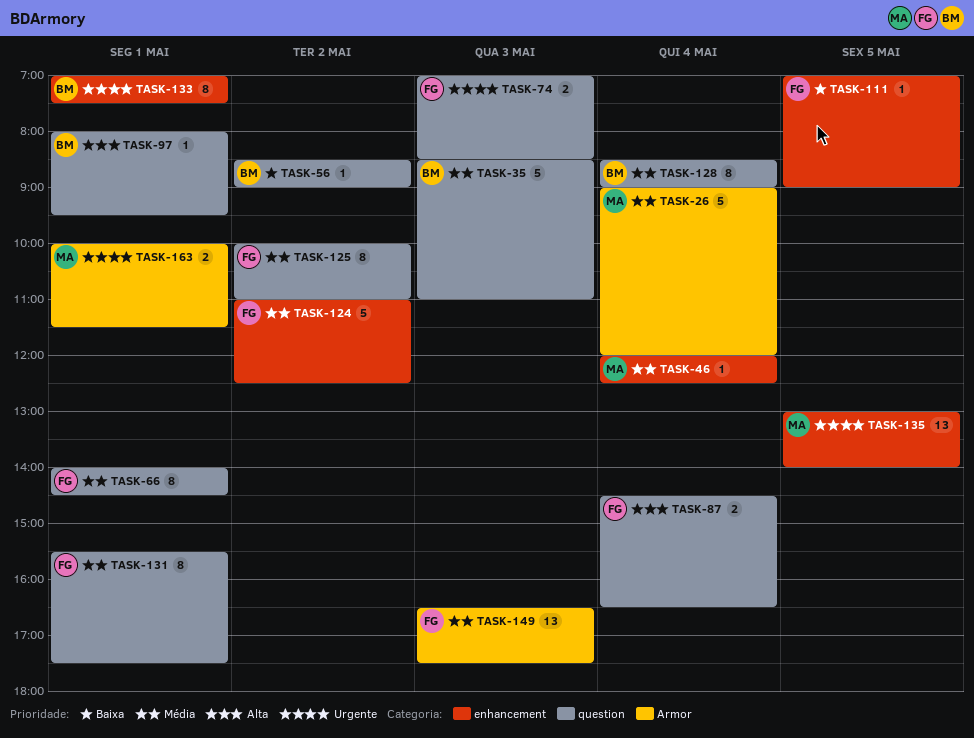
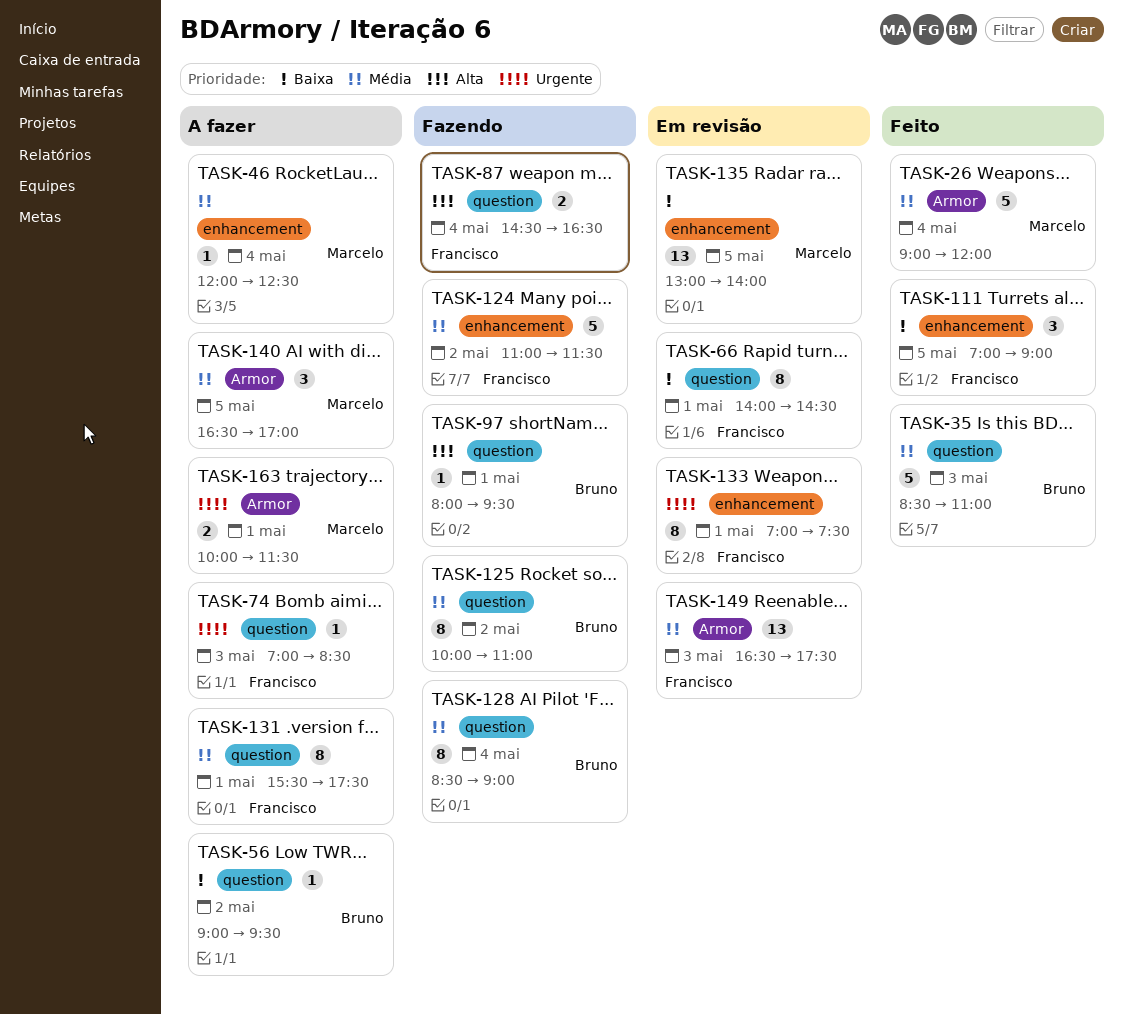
TASK-56, begins: 08:30 -> 09:00
TASK-56, ends: 09:00 -> 09:30
TASK-66, priority: Média -> Baixa
TASK-74, estimate: 2 -> 1
TASK-111, estimate: 1 -> 3
TASK-124, ends: 12:30 -> 11:30
TASK-125, owner: Francisco -> Bruno
TASK-133, owner: Bruno -> Francisco
TASK-135, priority: Urgente -> Baixa
TASK-140: none -> present

